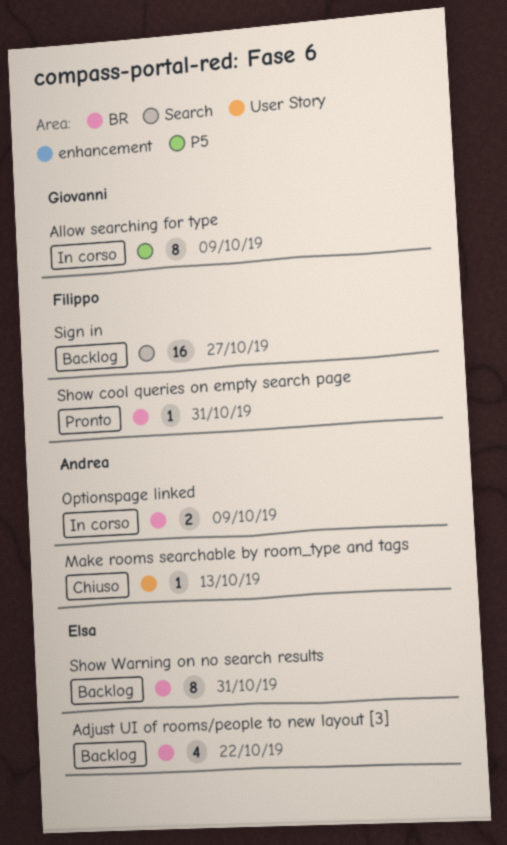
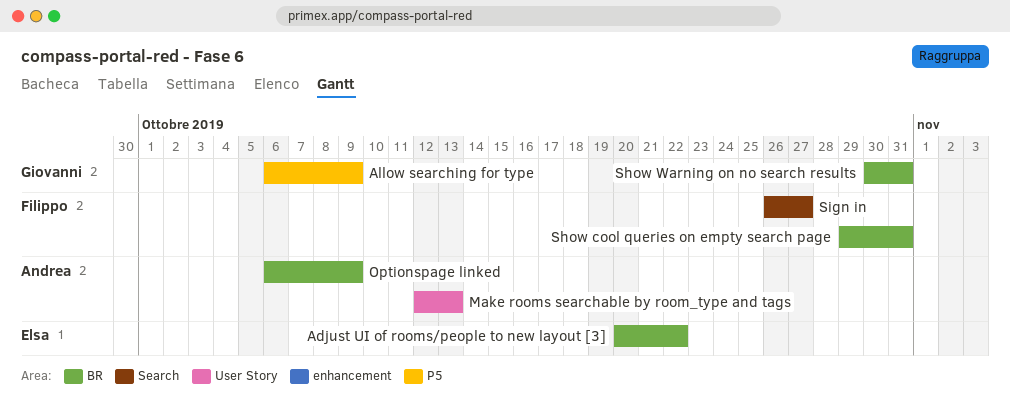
Show Warning on no search results, owner: Elsa -> Giovanni

